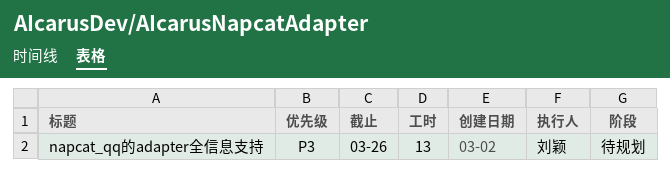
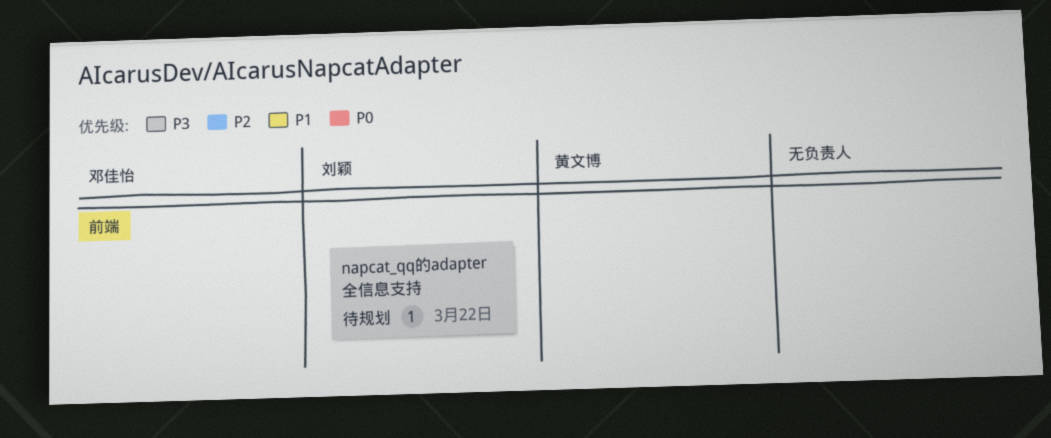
napcat_qq的adapter全信息支持, estimate: 13 -> 1
napcat_qq的adapter全信息支持, due: Mar 26 -> Mar 22

